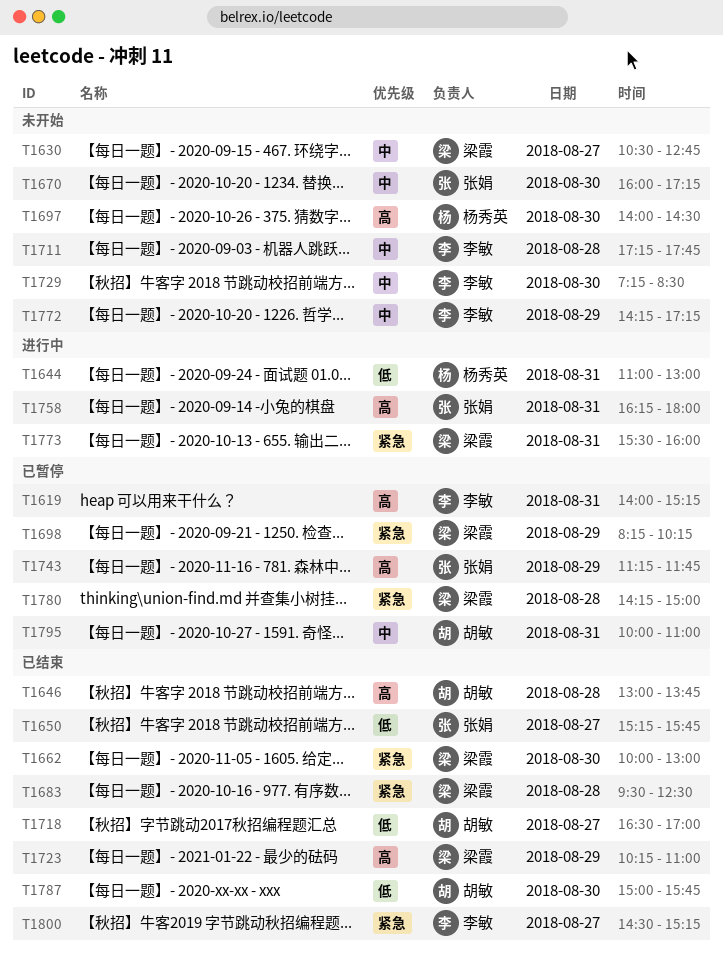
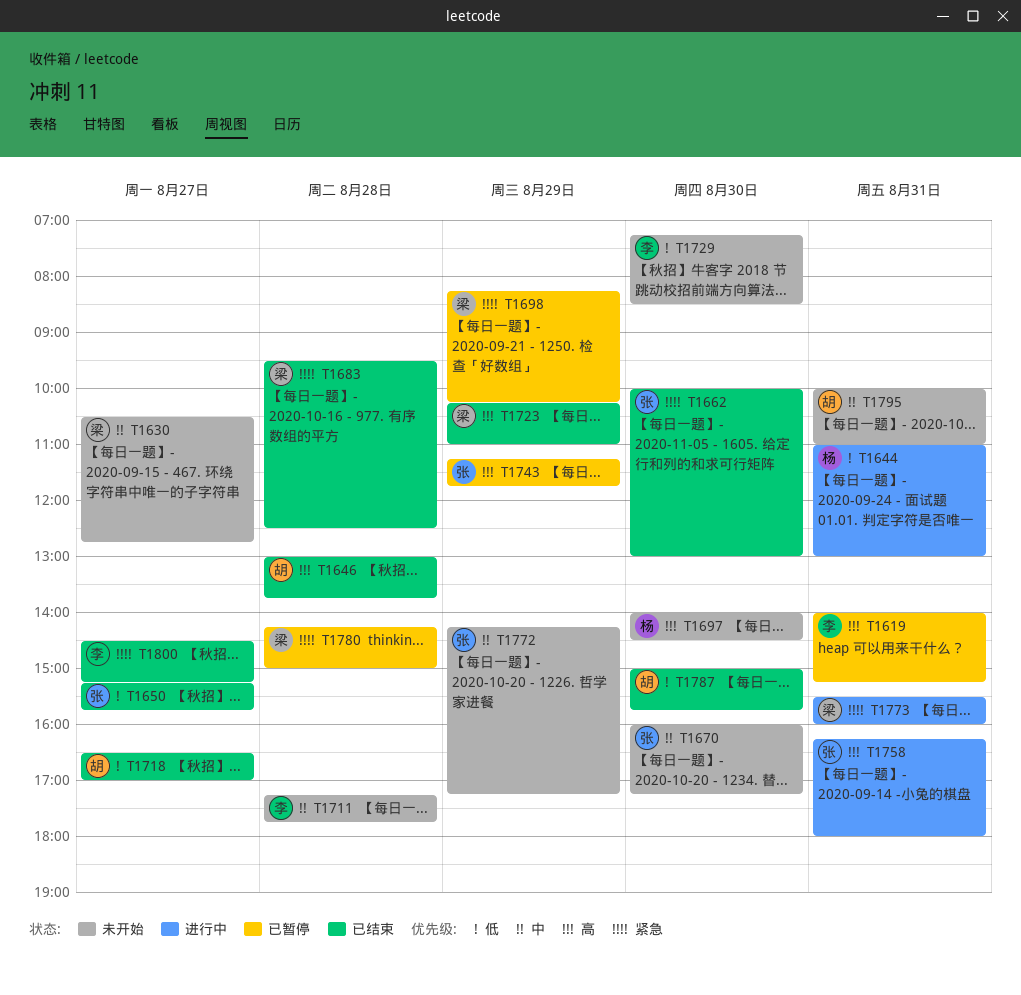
T1662, owner: 梁霞 -> 张娟
T1729, priority: 中 -> 低
T1772, owner: 李敏 -> 张娟
T1795, status: 已暂停 -> 未开始

